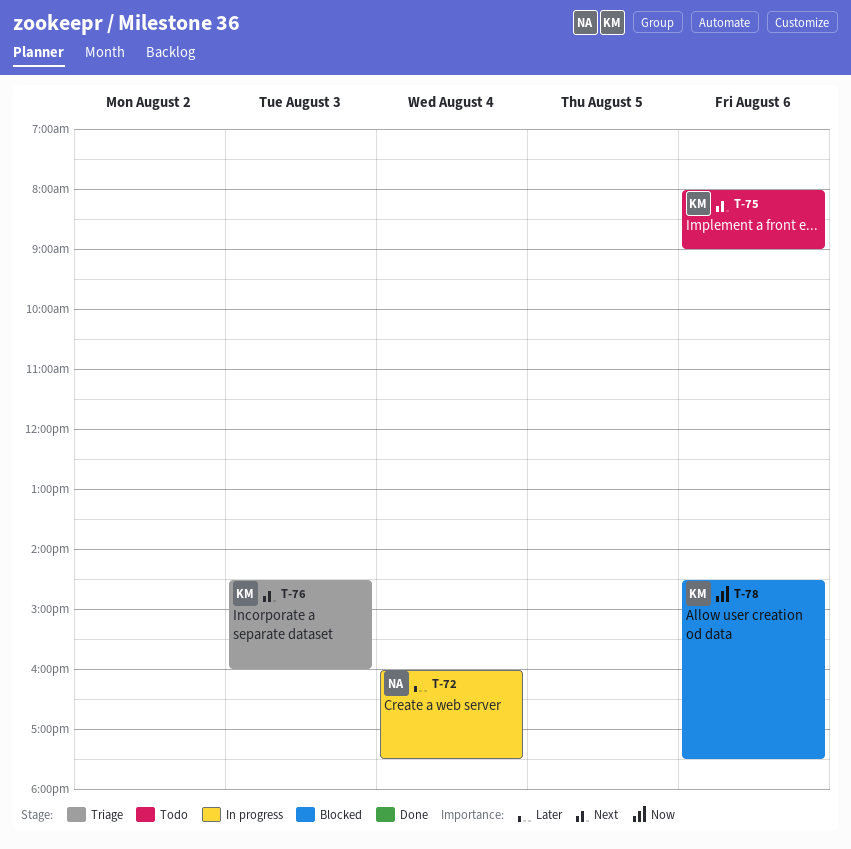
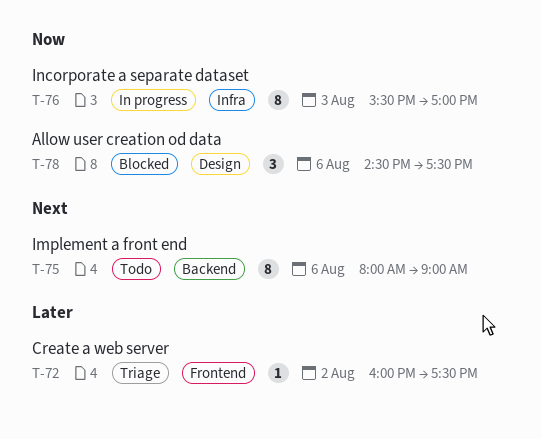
T-72, status: In progress -> Triage
T-72, day: Aug 4 -> Aug 2
T-76, status: Triage -> In progress
T-76, priority: Next -> Now
T-76, begins: 14:30 -> 15:30
T-76, ends: 16:00 -> 17:00

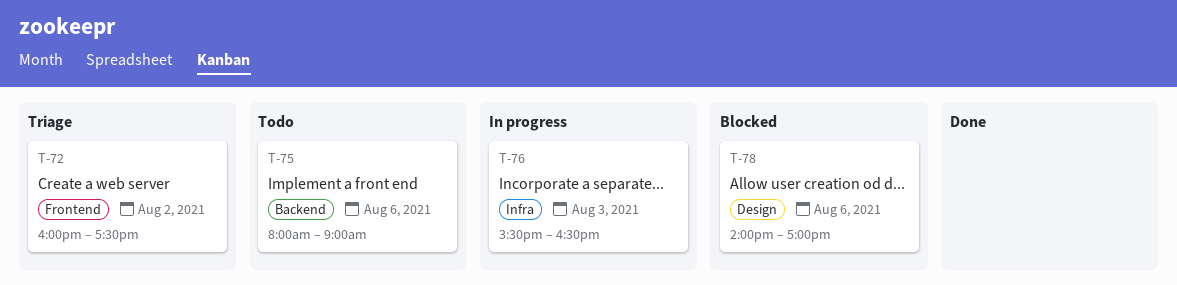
T-76, ends: 17:00 -> 16:30
T-78, begins: 14:30 -> 14:00
T-78, ends: 17:30 -> 17:00

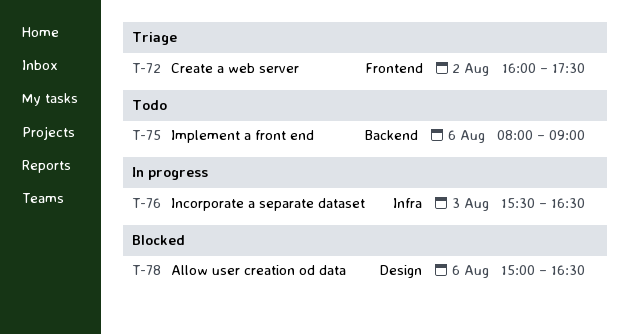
T-78, begins: 14:00 -> 15:00
T-78, ends: 17:00 -> 16:30

